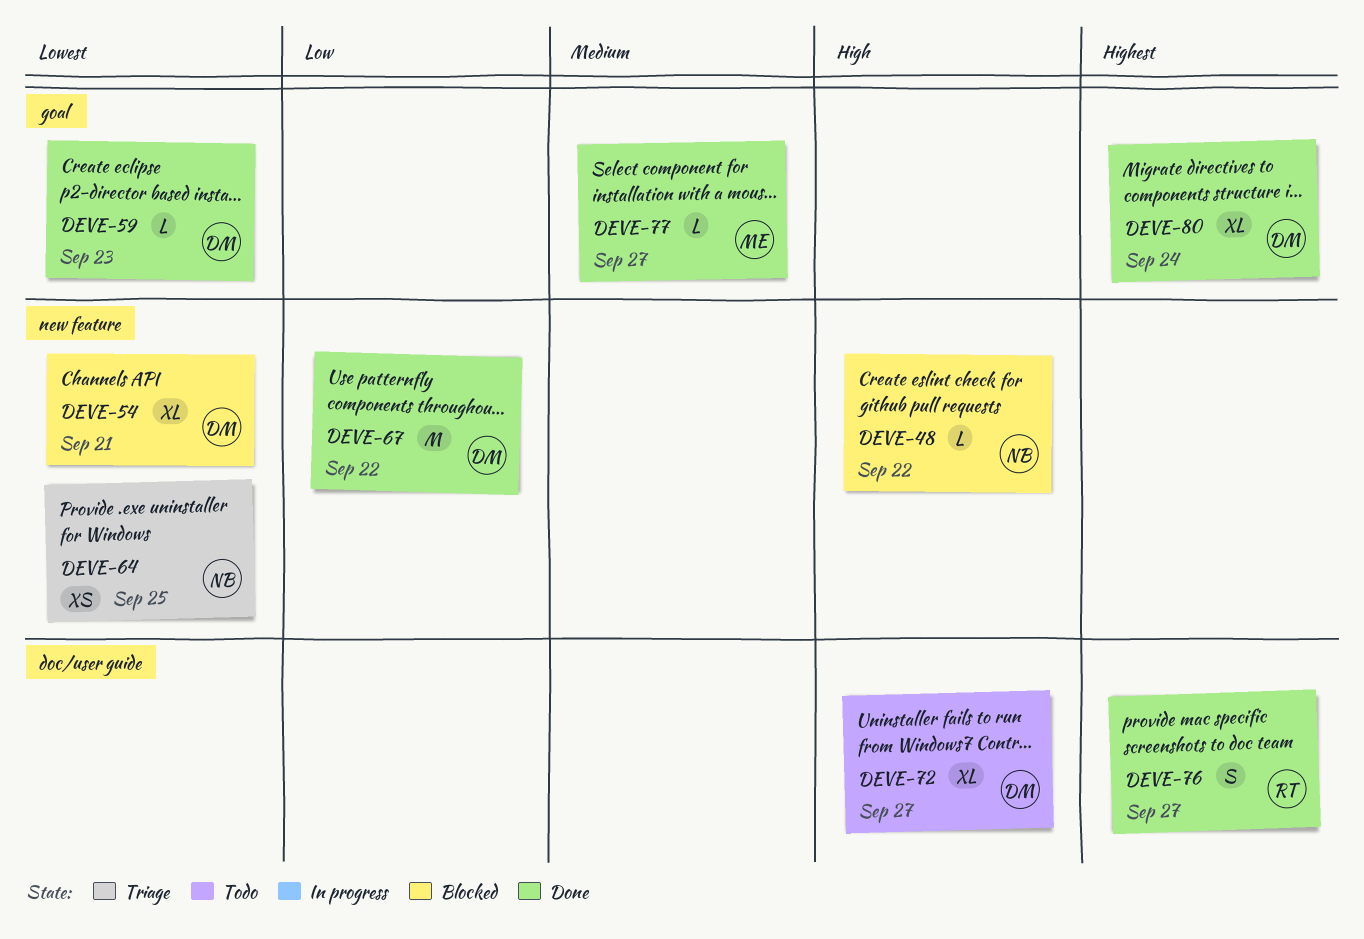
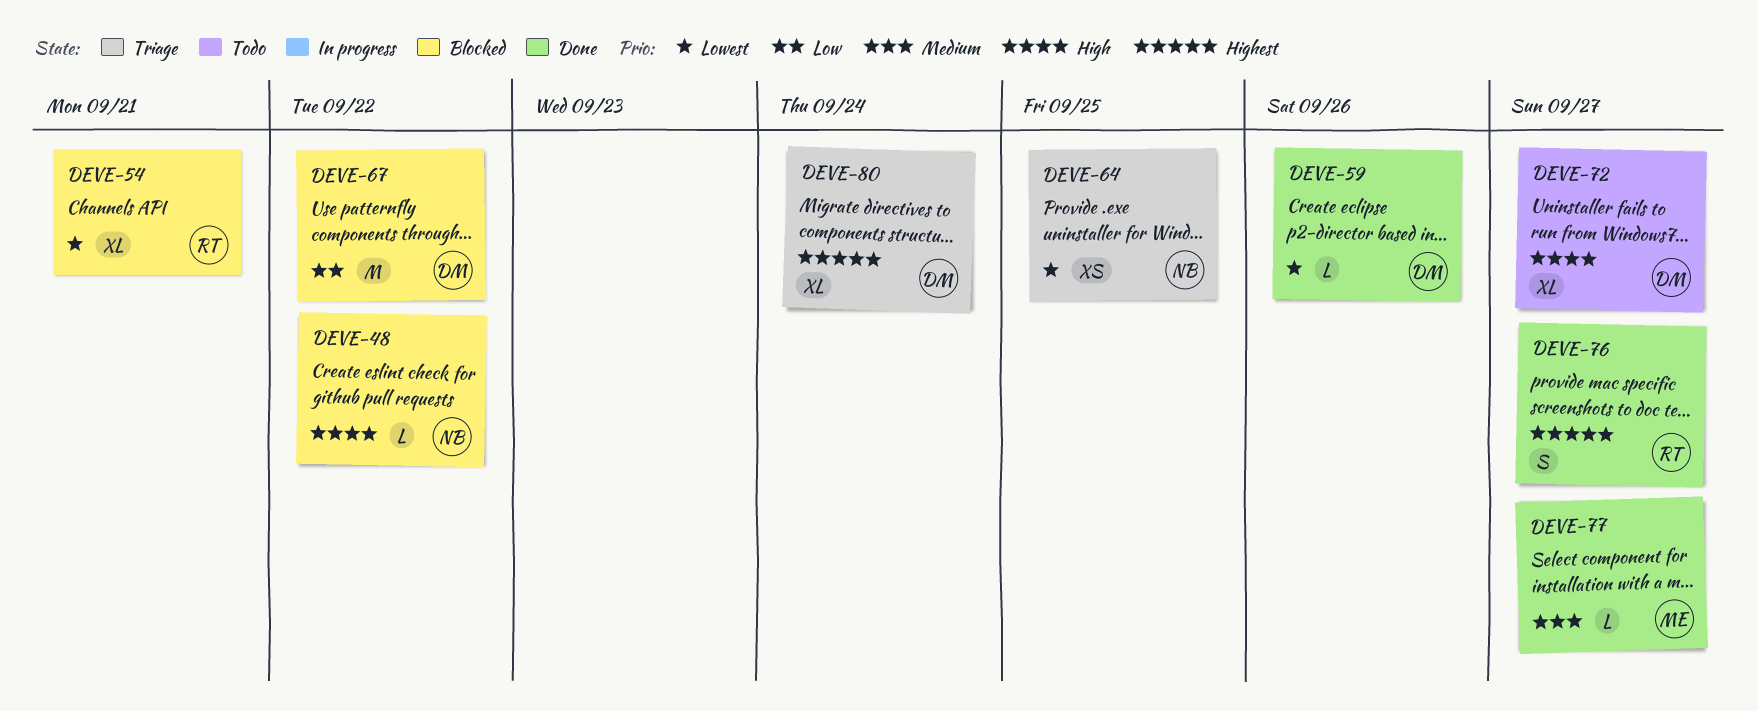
DEVE-54, owner: DM -> RT
DEVE-59, due: Sep 23 -> Sep 26
DEVE-67, status: Done -> Blocked
DEVE-80, status: Done -> Triage

